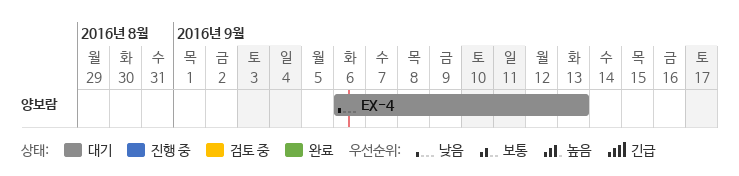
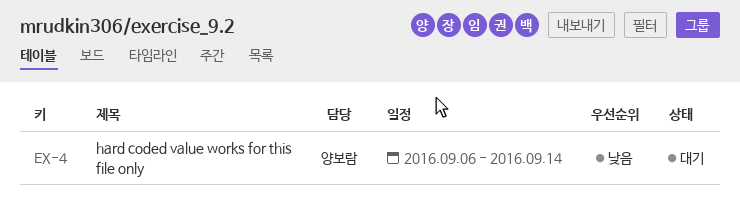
EX-4, due: Sep 13 -> Sep 14

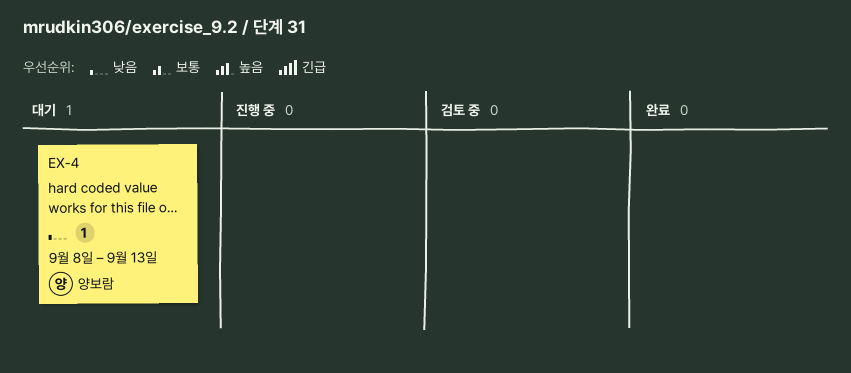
EX-4, start: Sep 6 -> Sep 8
EX-4, due: Sep 14 -> Sep 13

